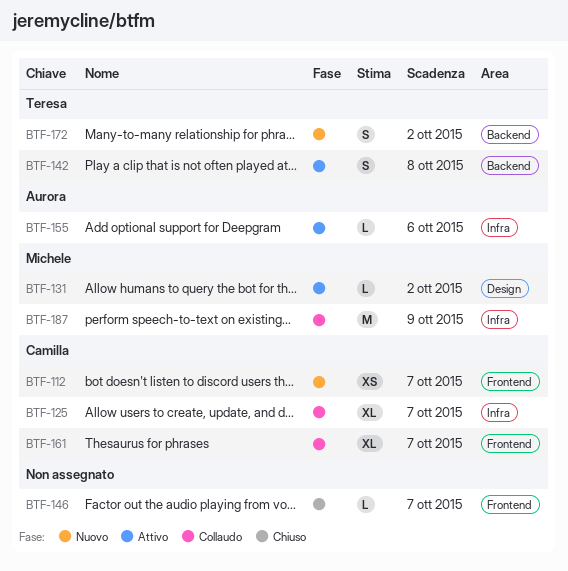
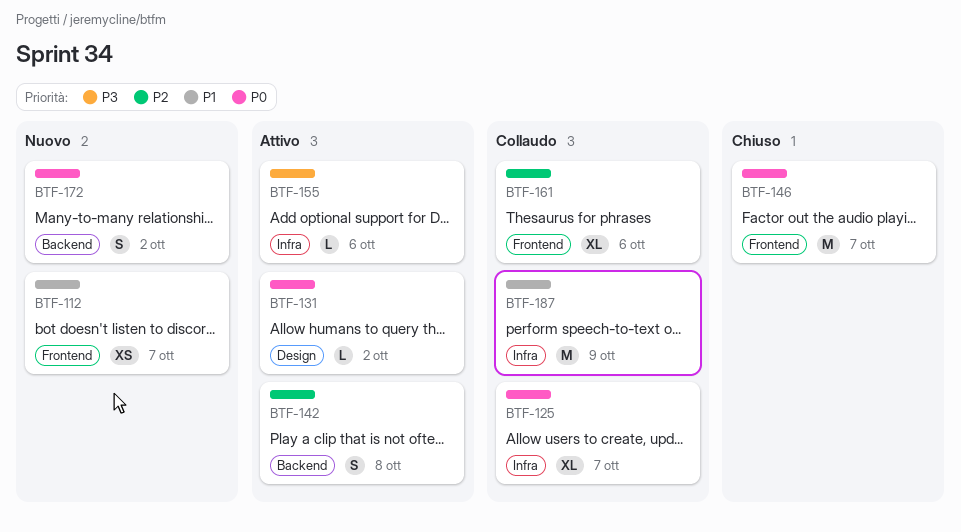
BTF-146, estimate: L -> M
BTF-161, due: Oct 7 -> Oct 6

